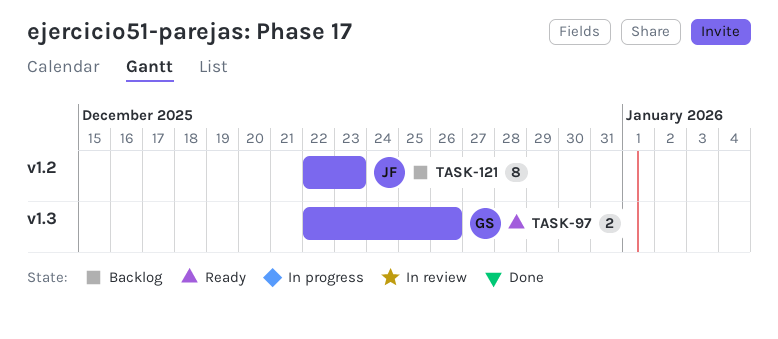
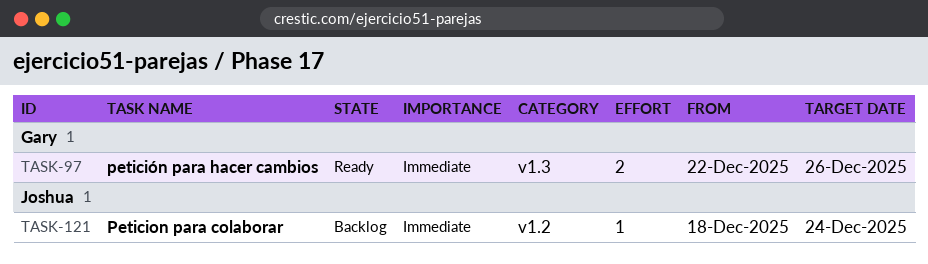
TASK-121, estimate: 8 -> 1
TASK-121, start: Dec 22 -> Dec 18
TASK-121, due: Dec 23 -> Dec 24

